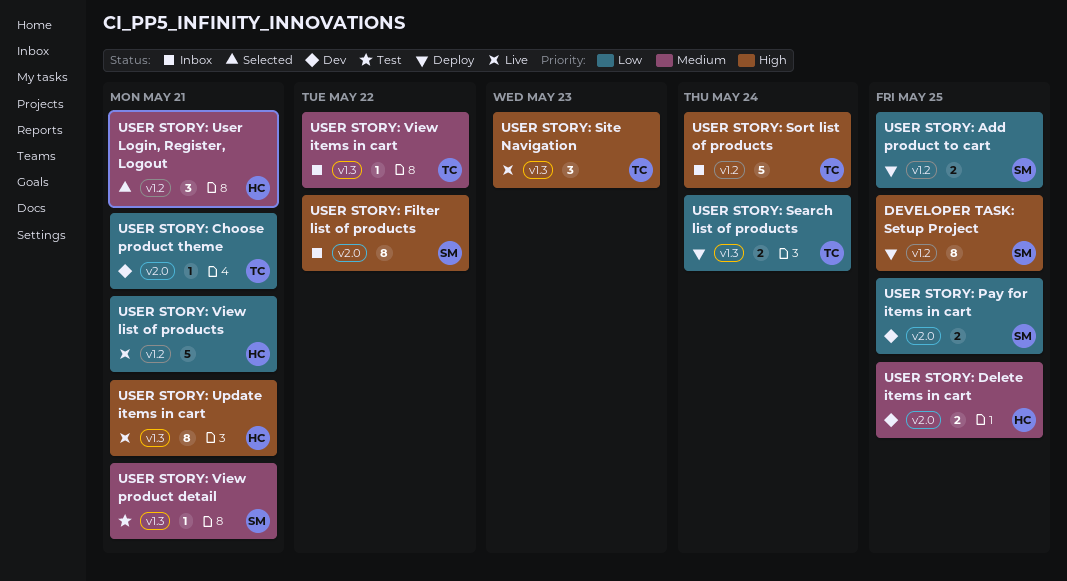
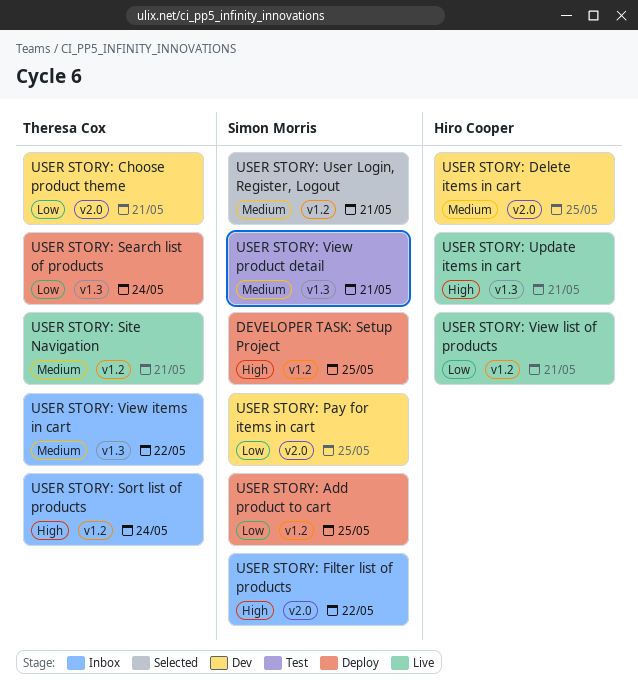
USER STORY: Site Navigation, priority: High -> Medium
USER STORY: Site Navigation, label: v1.3 -> v1.2
USER STORY: Site Navigation, due: May 23 -> May 21
USER STORY: User Login, Register, Logout, owner: Hiro Cooper -> Simon Morris

